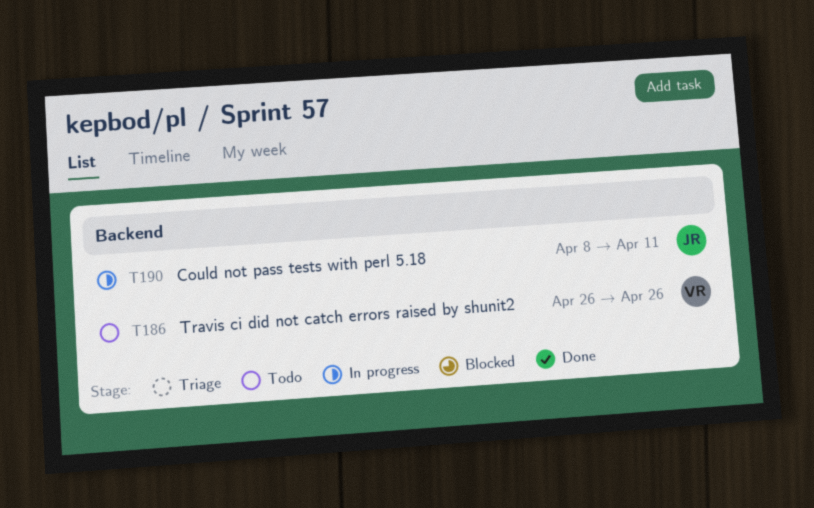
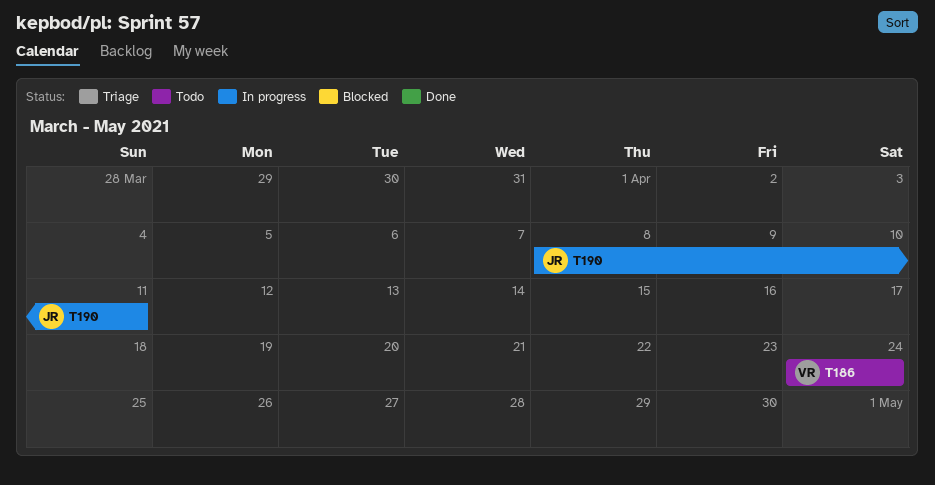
T186, start: Apr 26 -> Apr 24
T186, due: Apr 26 -> Apr 24

